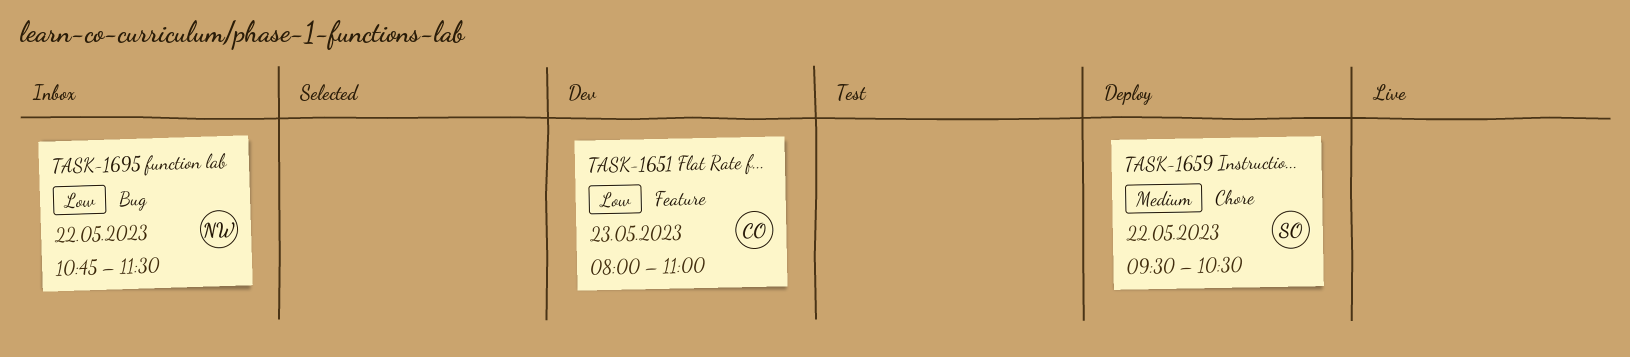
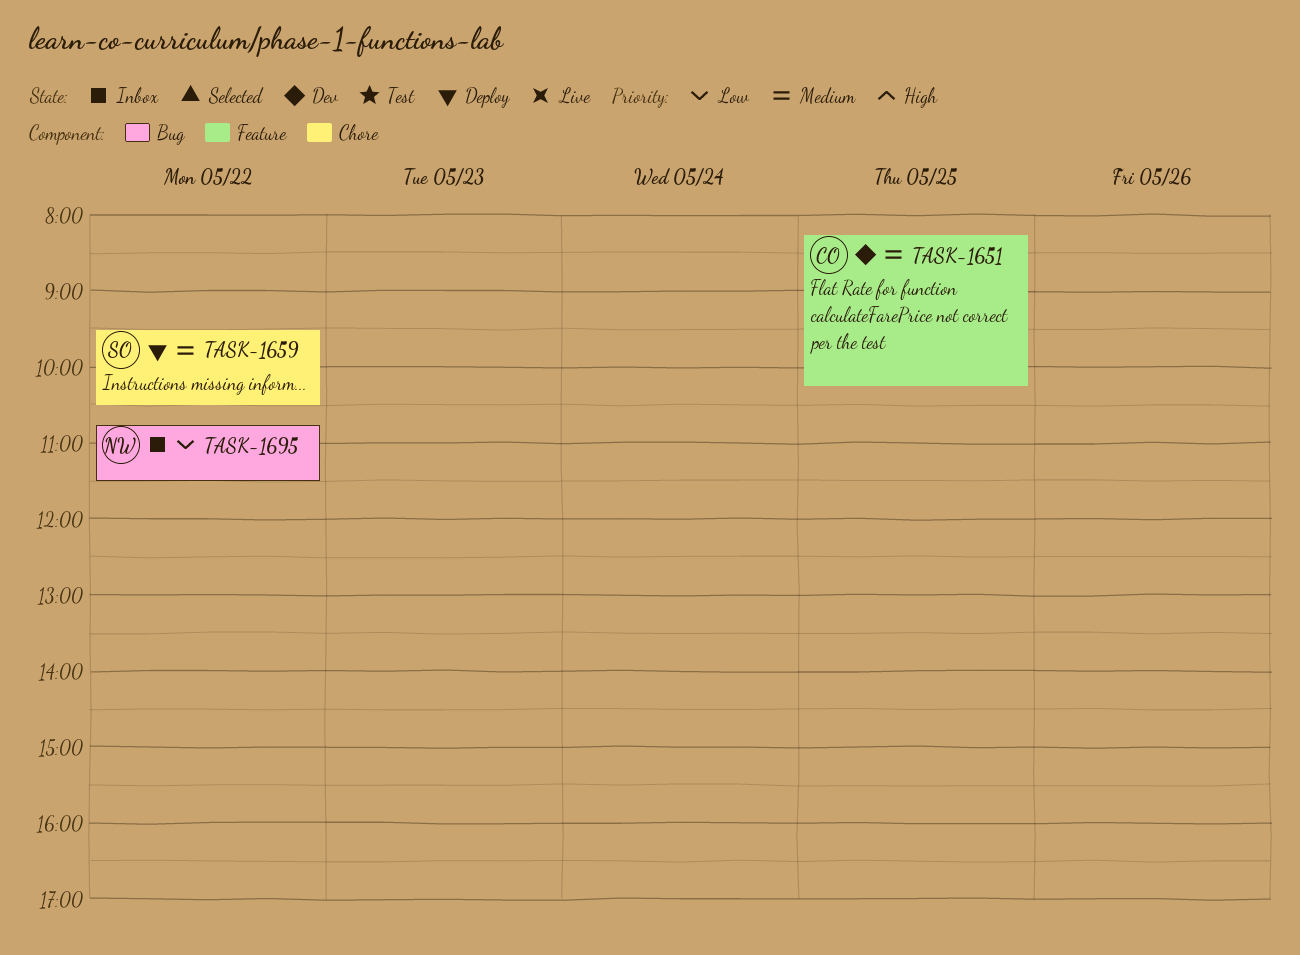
TASK-1651, priority: Low -> Medium
TASK-1651, day: May 23 -> May 25
TASK-1651, begins: 08:00 -> 08:15
TASK-1651, ends: 11:00 -> 10:15

